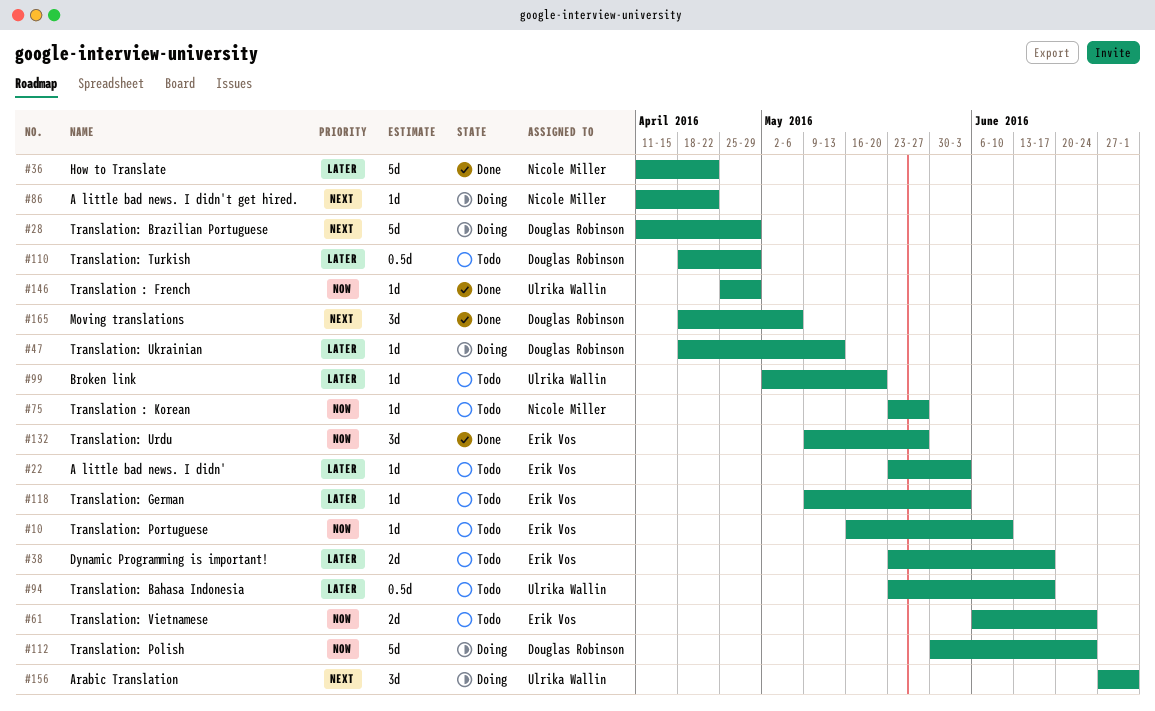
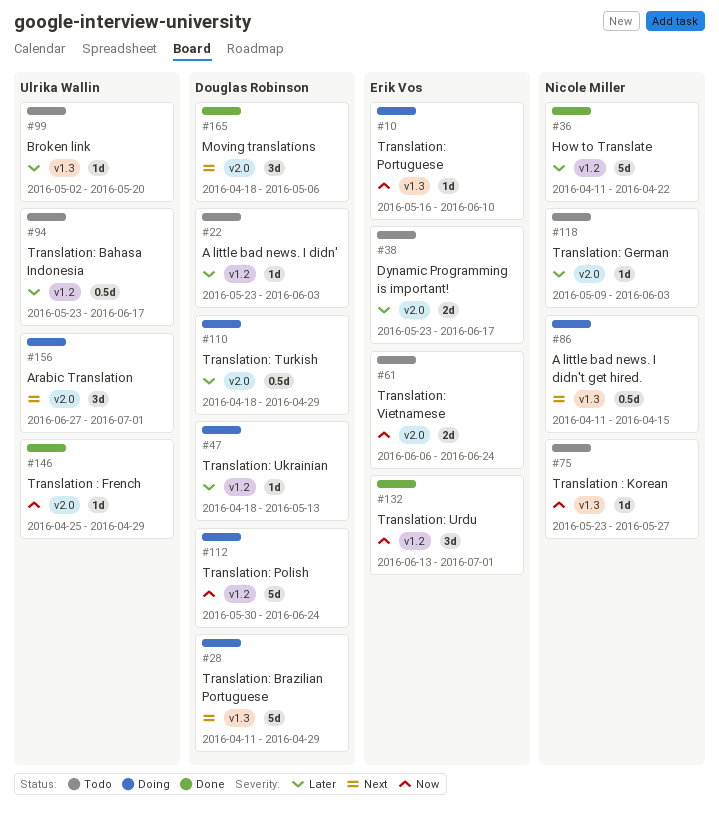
#10, status: Todo -> Doing
#22, owner: Erik Vos -> Douglas Robinson
#86, estimate: 1d -> 0.5d
#86, due: Apr 22 -> Apr 15
#110, status: Todo -> Doing
#118, owner: Erik Vos -> Nicole Miller
#132, start: May 9 -> Jun 13
#132, due: May 27 -> Jul 1

